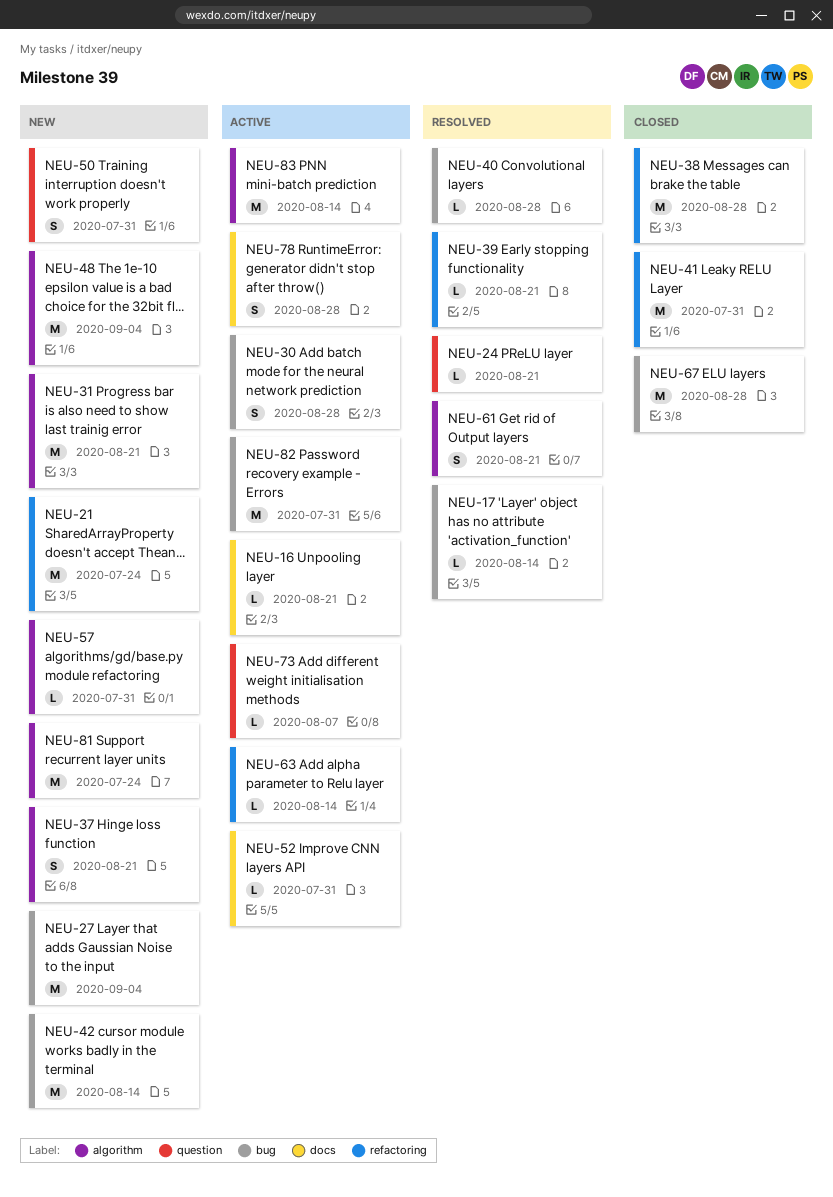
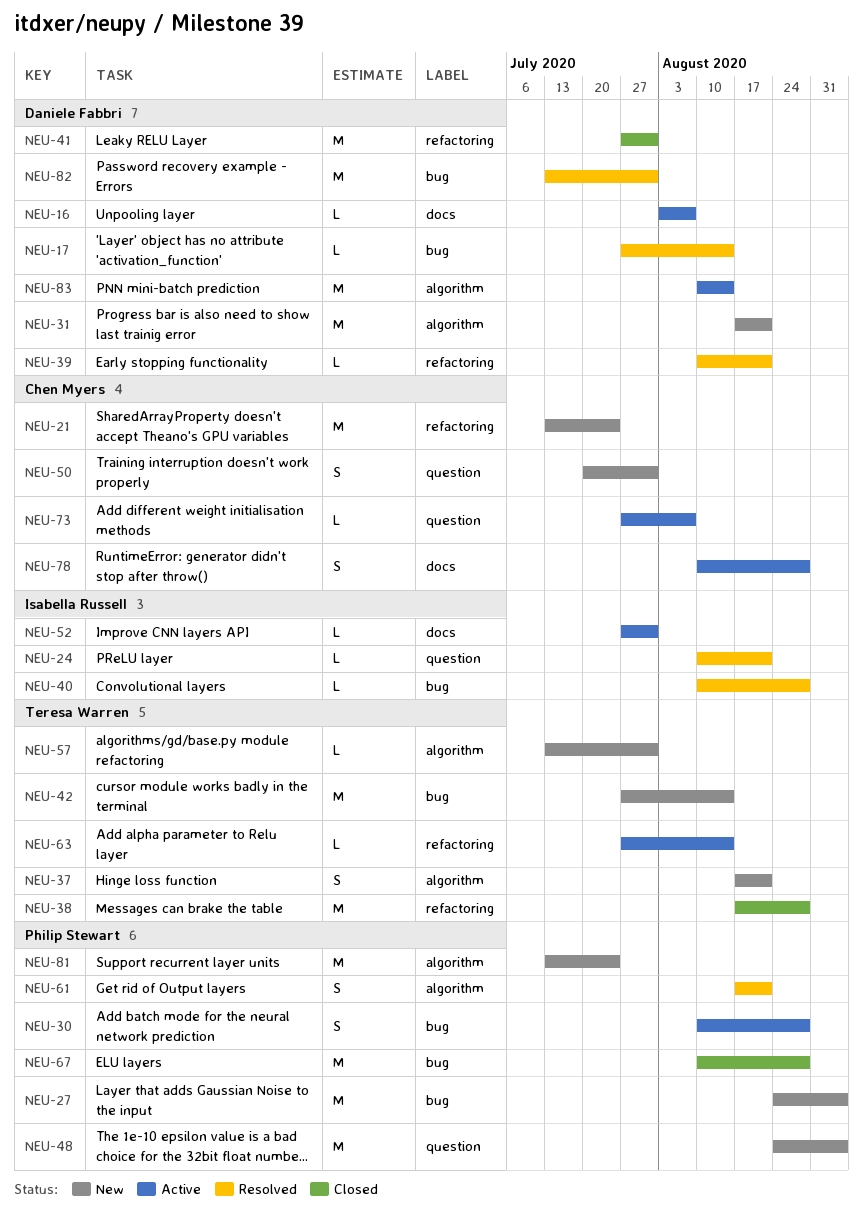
NEU-16, due: Aug 21 -> Aug 7
NEU-48, label: algorithm -> question
NEU-82, status: Active -> Resolved

